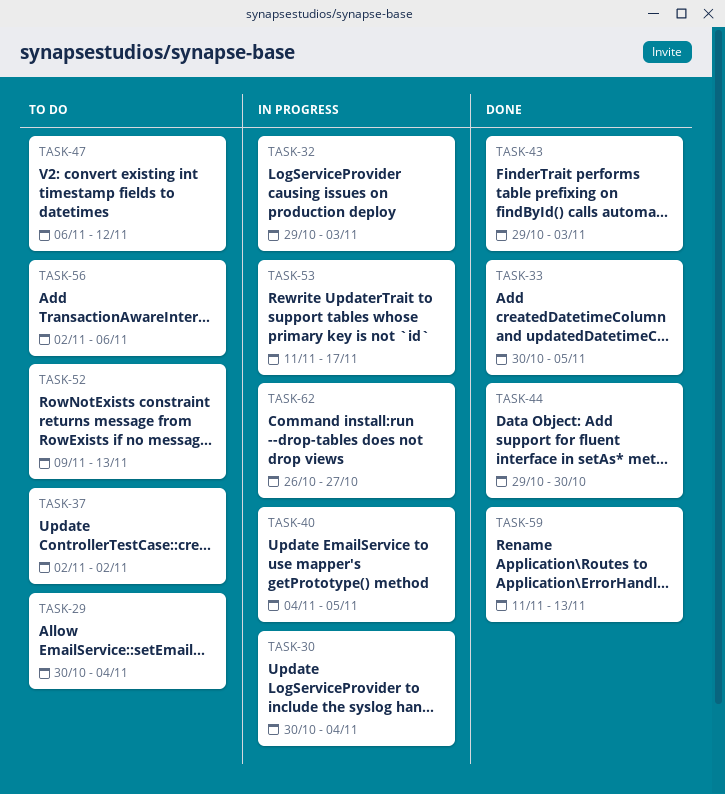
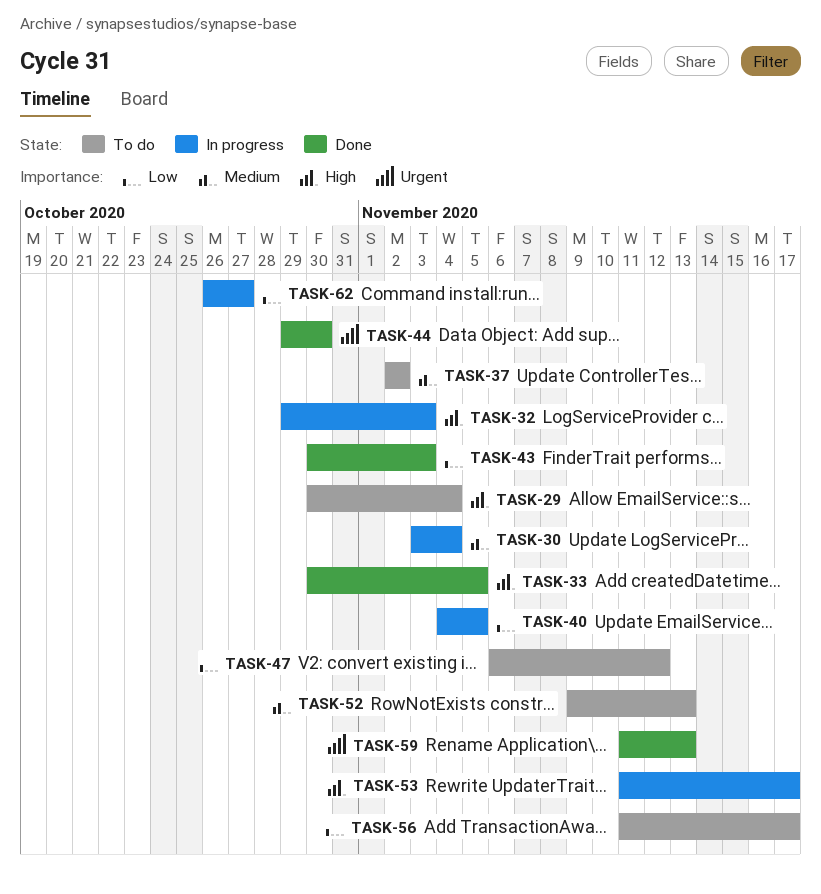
TASK-30, start: Oct 30 -> Nov 3
TASK-43, start: Oct 29 -> Oct 30
TASK-56, start: Nov 2 -> Nov 11
TASK-56, due: Nov 6 -> Nov 17

